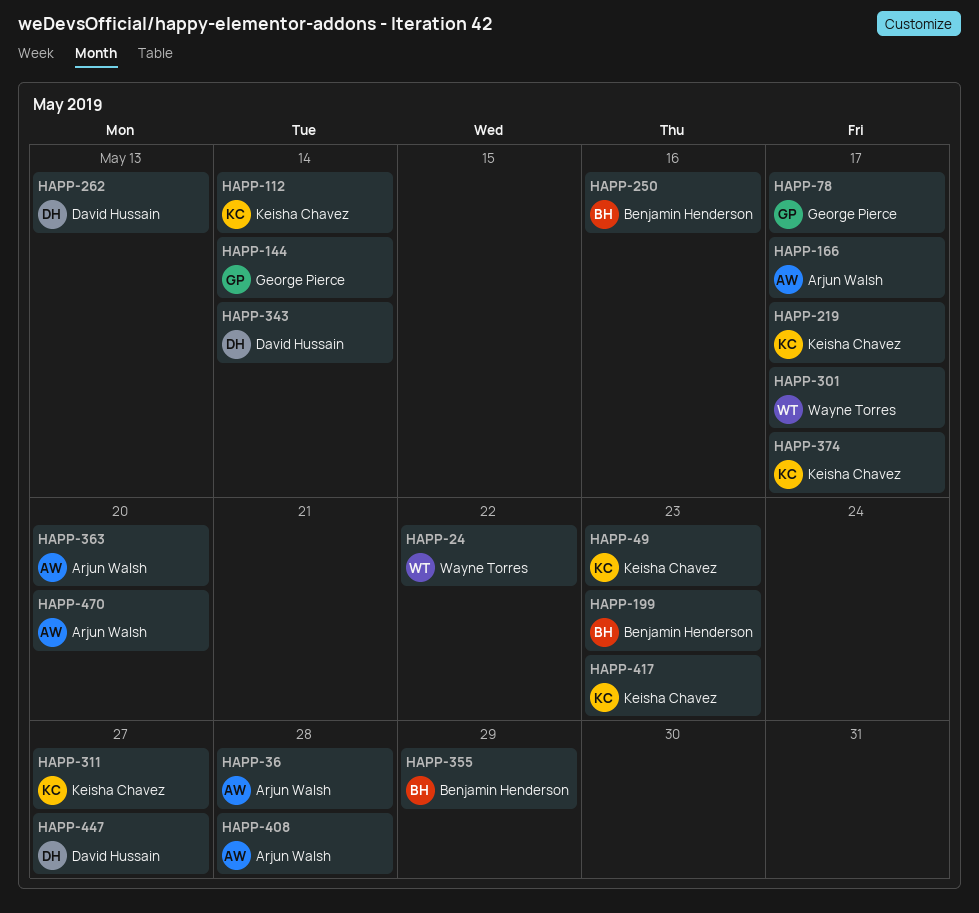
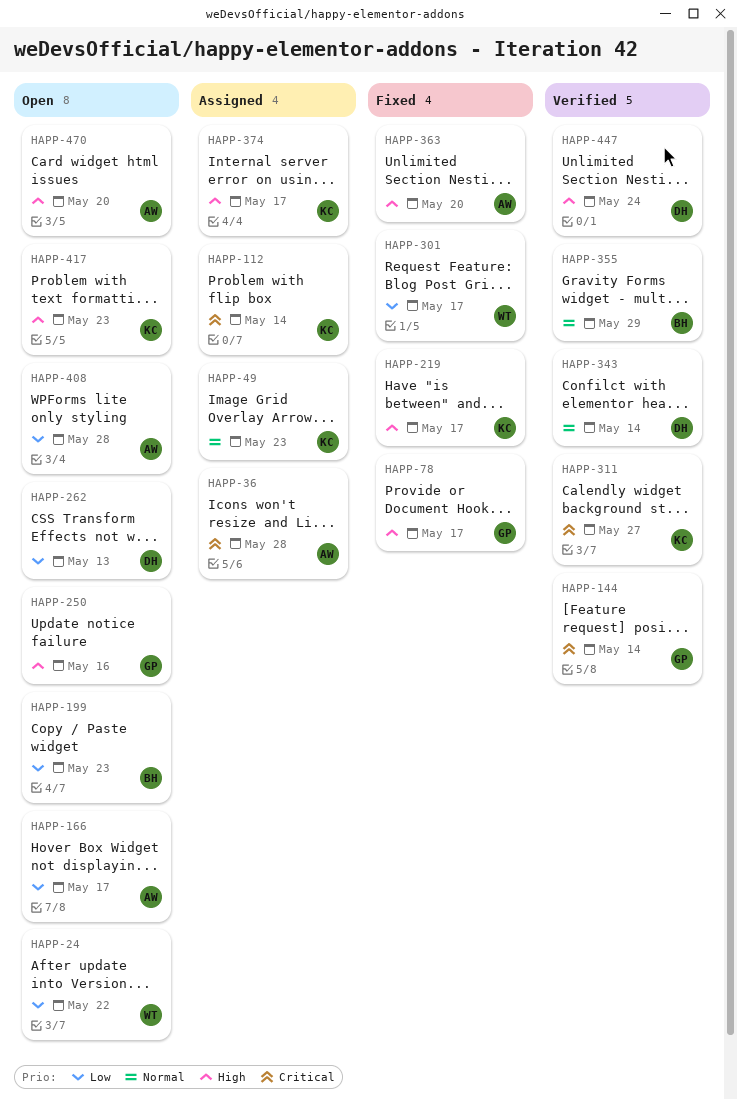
HAPP-250, owner: Benjamin Henderson -> George Pierce
HAPP-447, due: May 27 -> May 24

